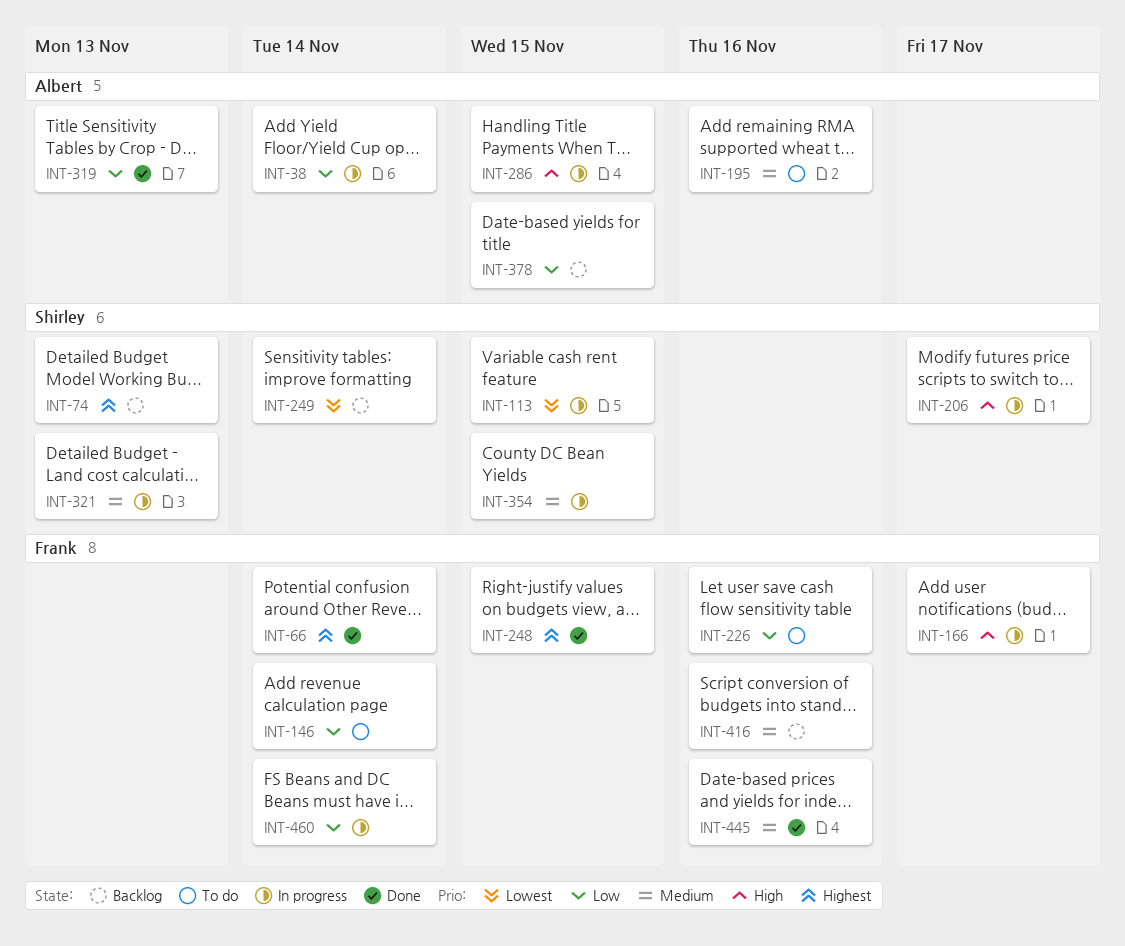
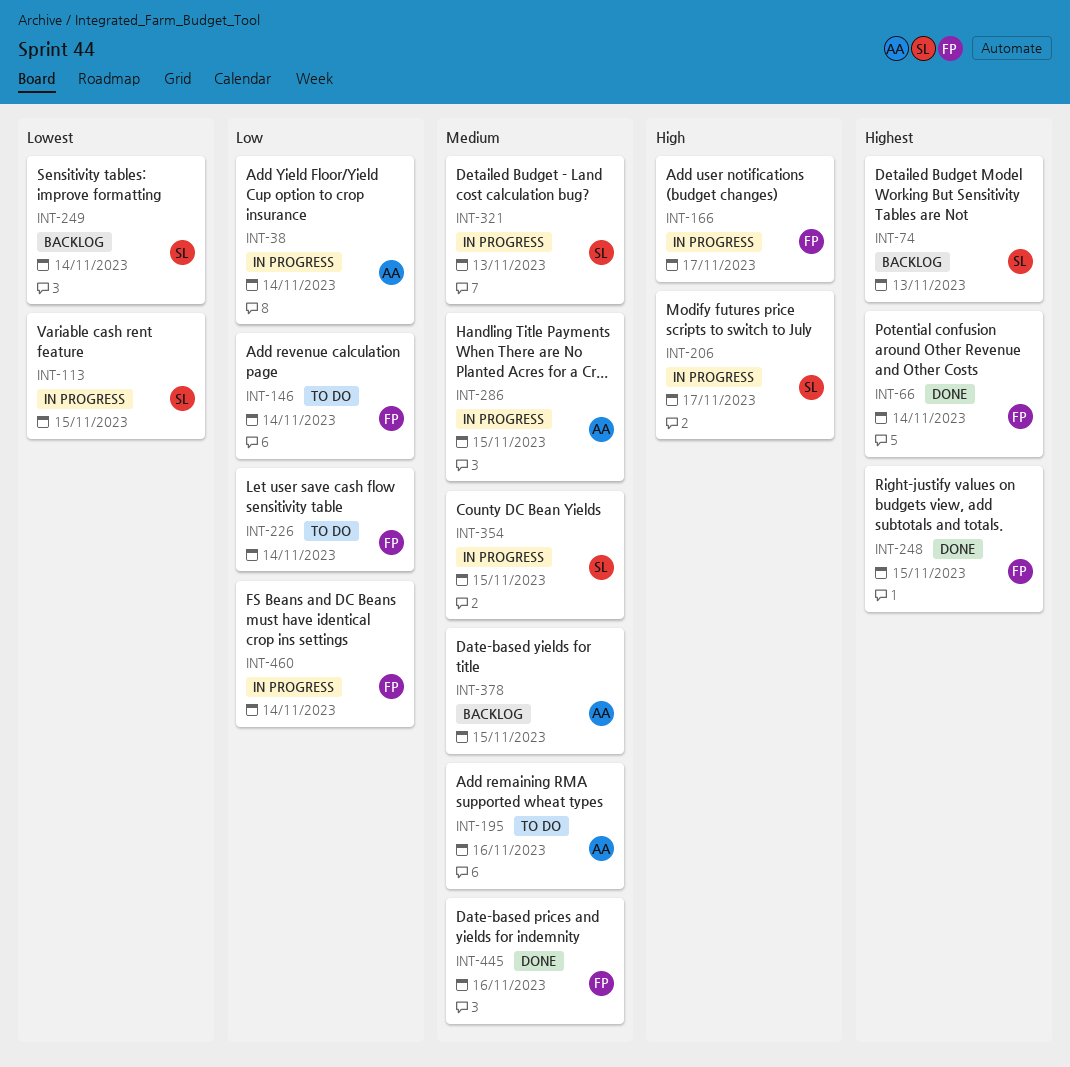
INT-226, due: Nov 16 -> Nov 14
INT-286, priority: High -> Medium
INT-319: present -> none
INT-378, priority: Low -> Medium
INT-416: present -> none

